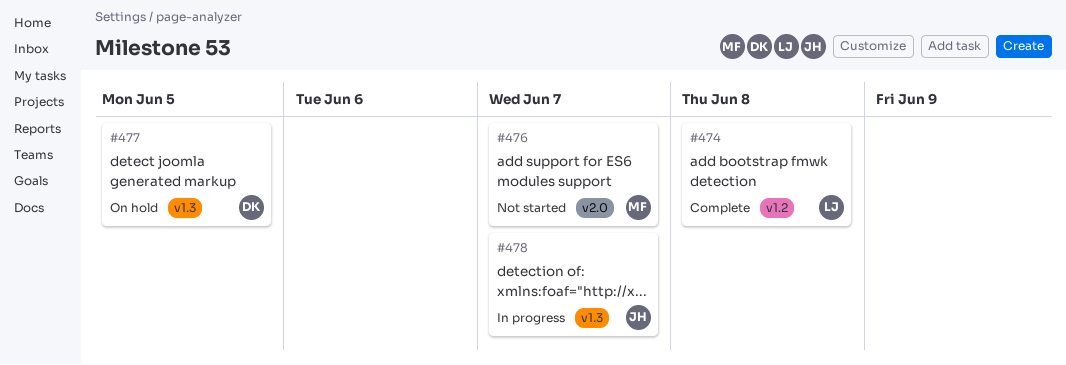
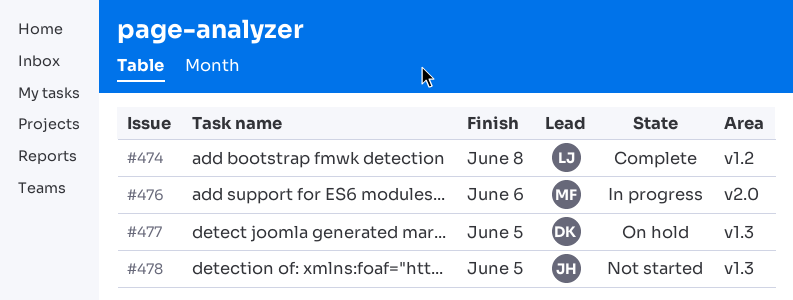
#476, status: Not started -> In progress
#476, due: Jun 7 -> Jun 6
#478, status: In progress -> Not started
#478, due: Jun 7 -> Jun 5

